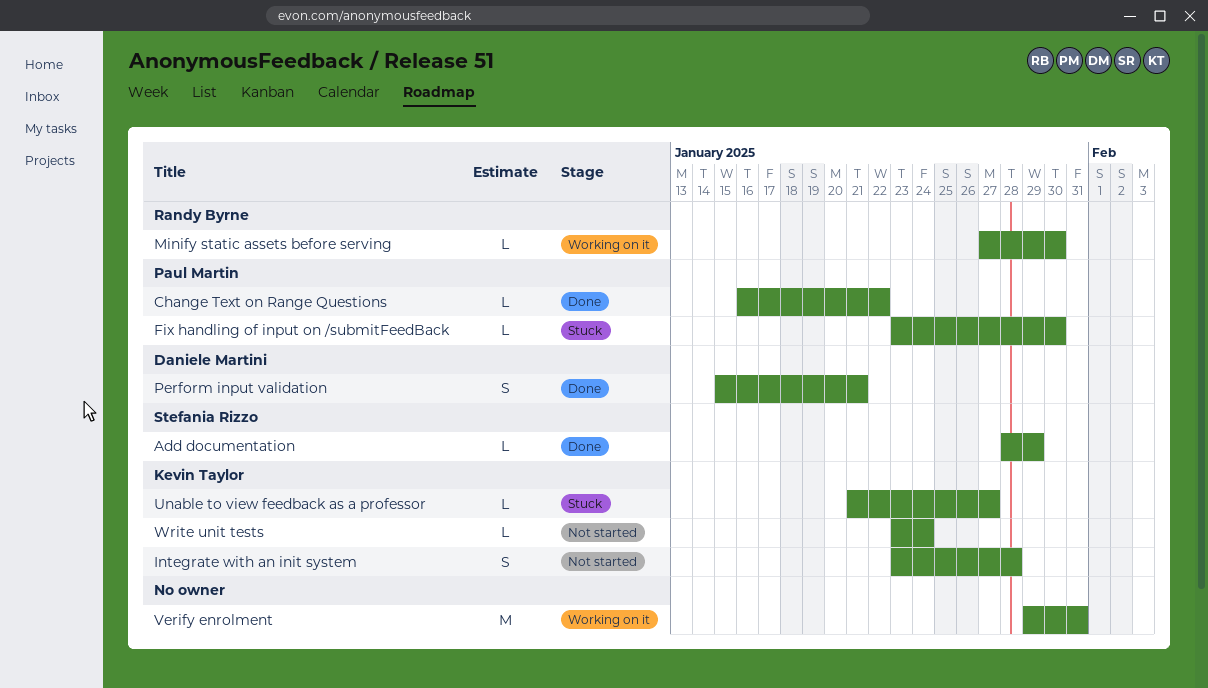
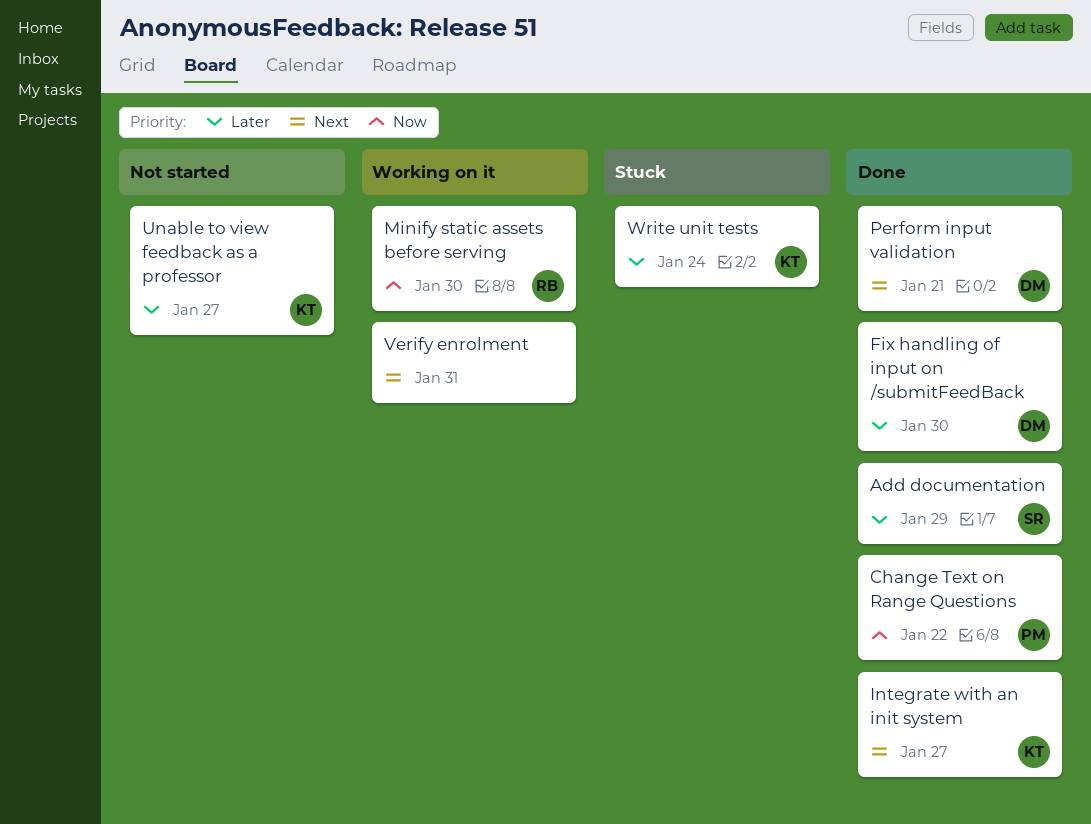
Fix handling of input on /submitFeedBack, status: Stuck -> Done
Fix handling of input on /submitFeedBack, owner: Paul Martin -> Daniele Martini
Integrate with an init system, status: Not started -> Done
Integrate with an init system, due: Jan 28 -> Jan 27
Unable to view feedback as a professor, status: Stuck -> Not started
Write unit tests, status: Not started -> Stuck

